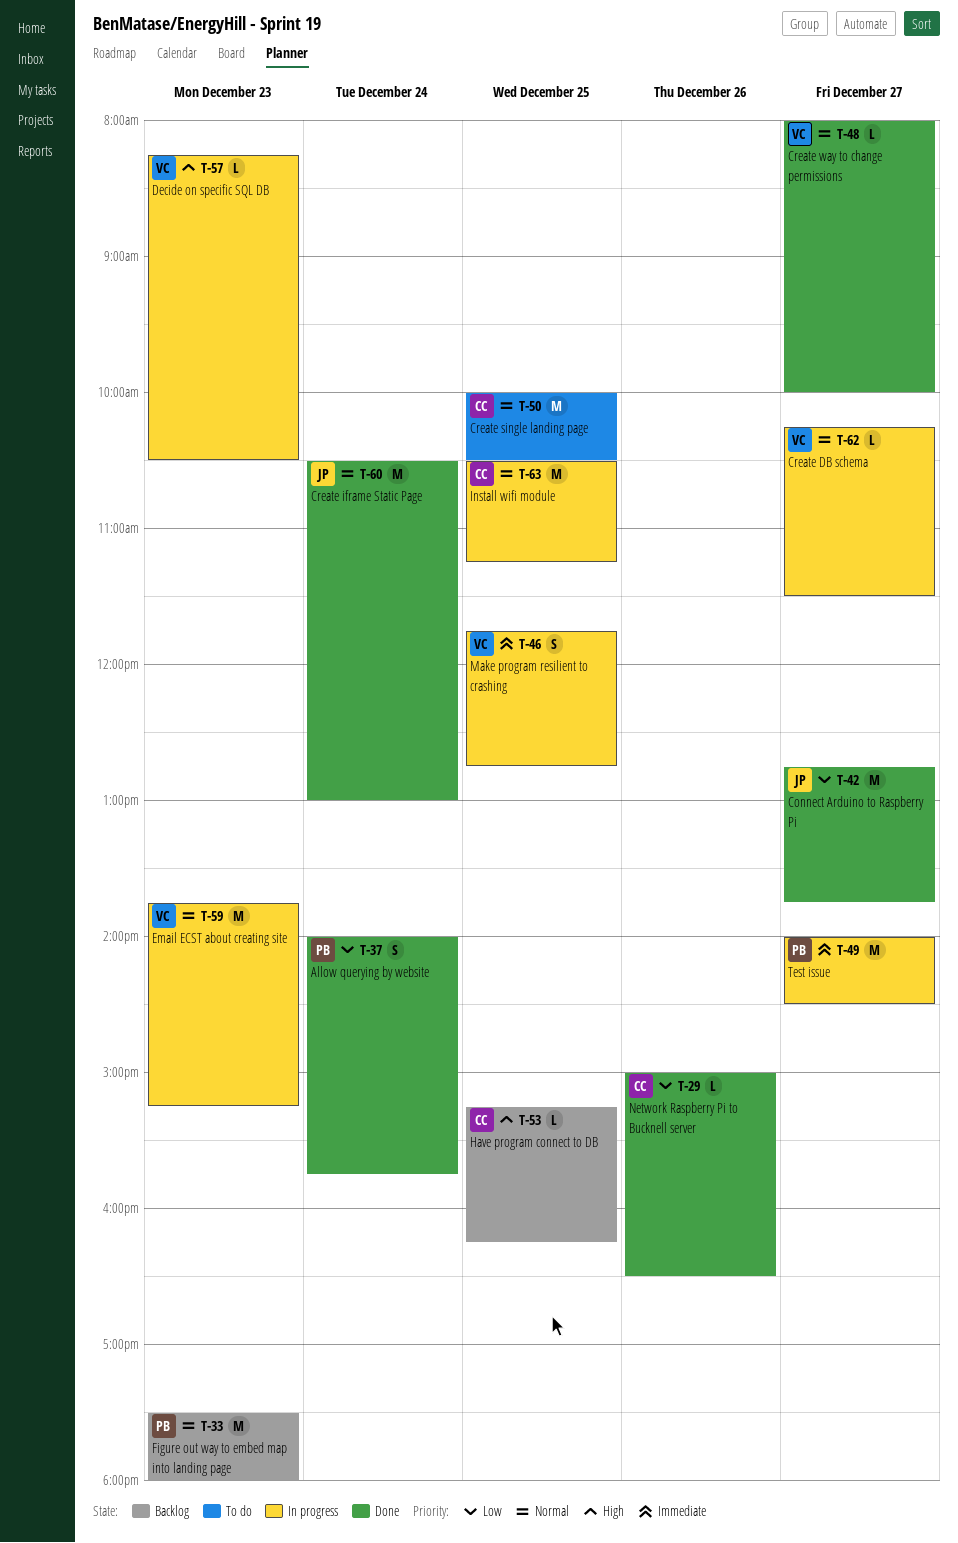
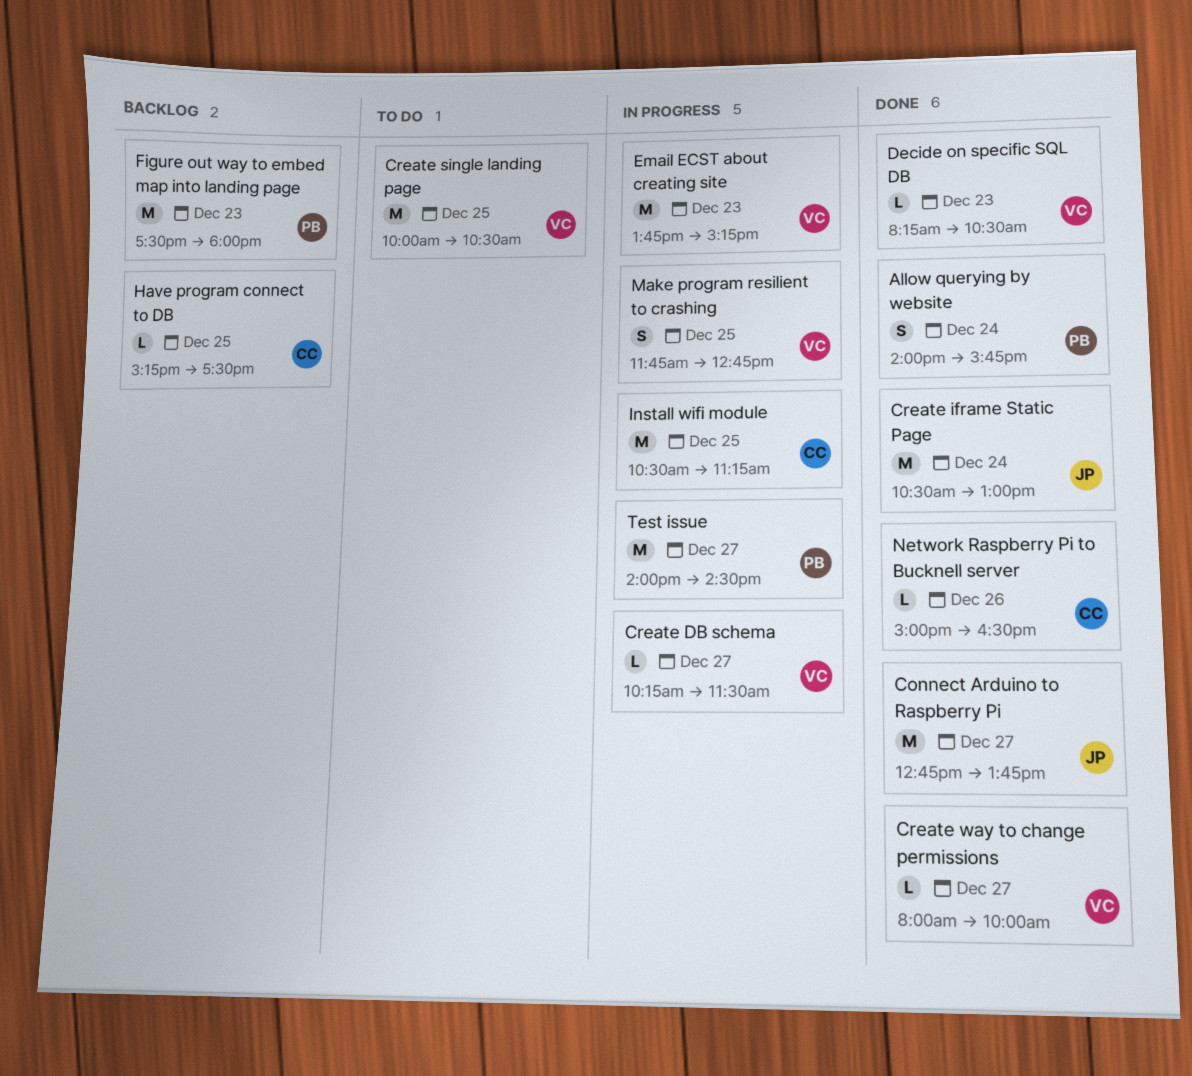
Create single landing page, owner: CC -> VC
Decide on specific SQL DB, status: In progress -> Done
Have program connect to DB, ends: 16:15 -> 17:30

